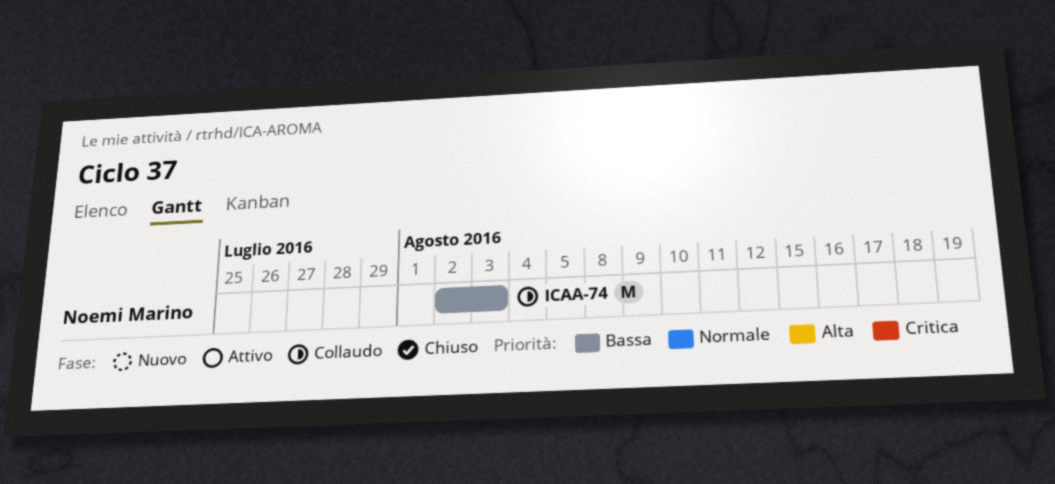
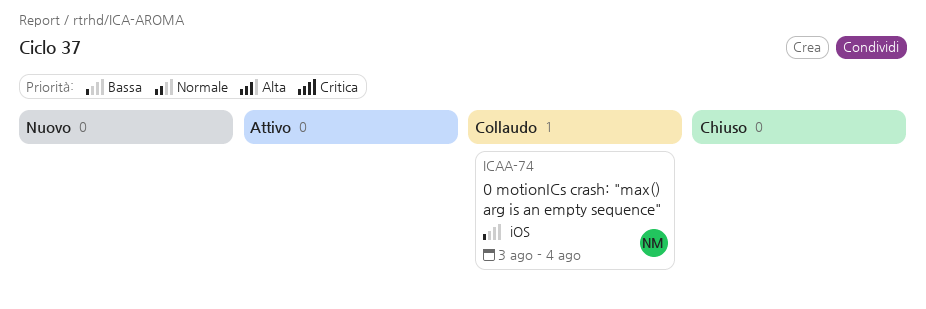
ICAA-74, start: Aug 2 -> Aug 3
ICAA-74, due: Aug 3 -> Aug 4

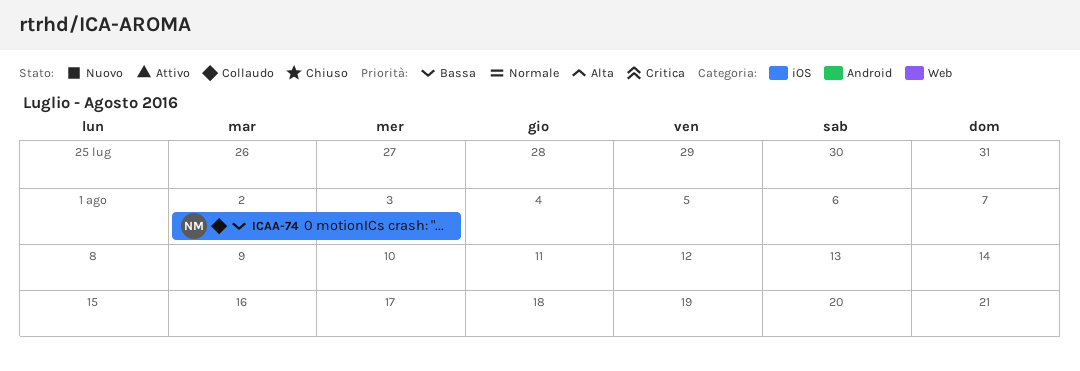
ICAA-74, start: Aug 3 -> Aug 2
ICAA-74, due: Aug 4 -> Aug 3

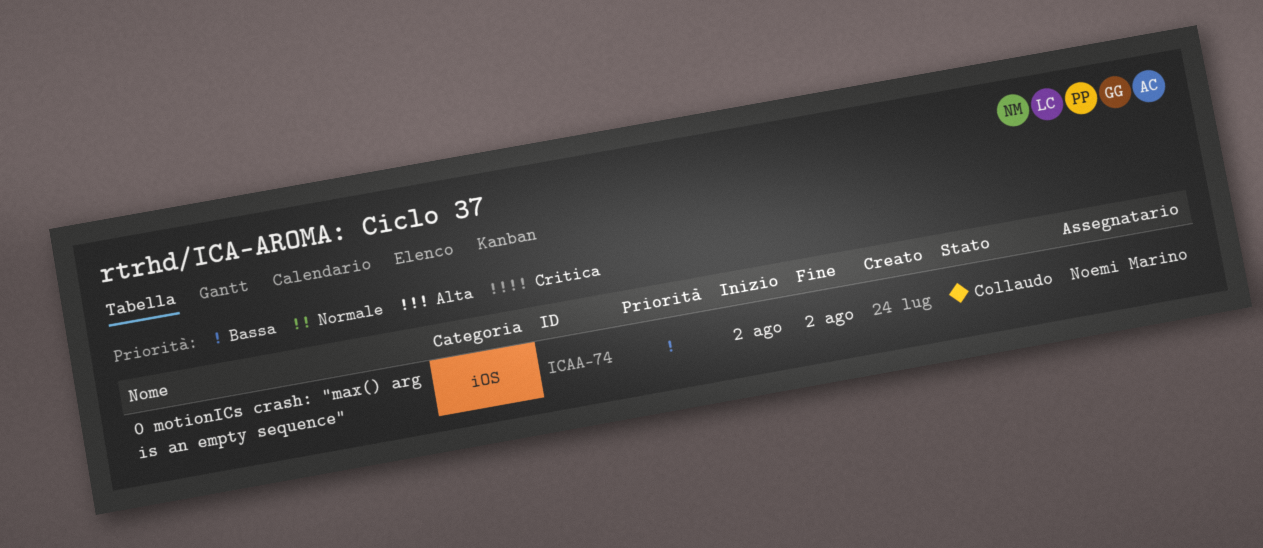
ICAA-74, due: Aug 3 -> Aug 2

